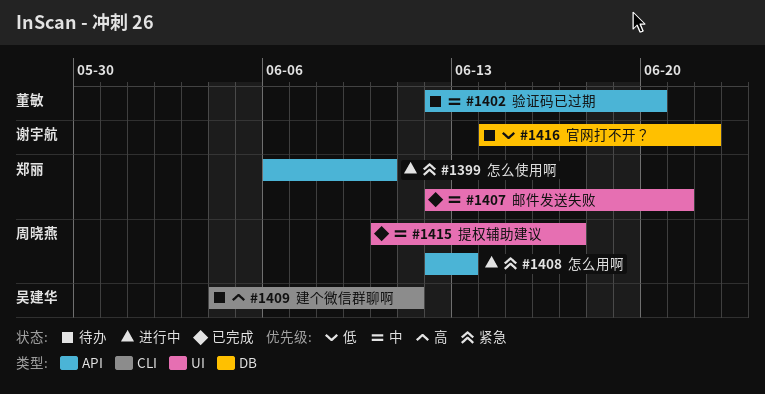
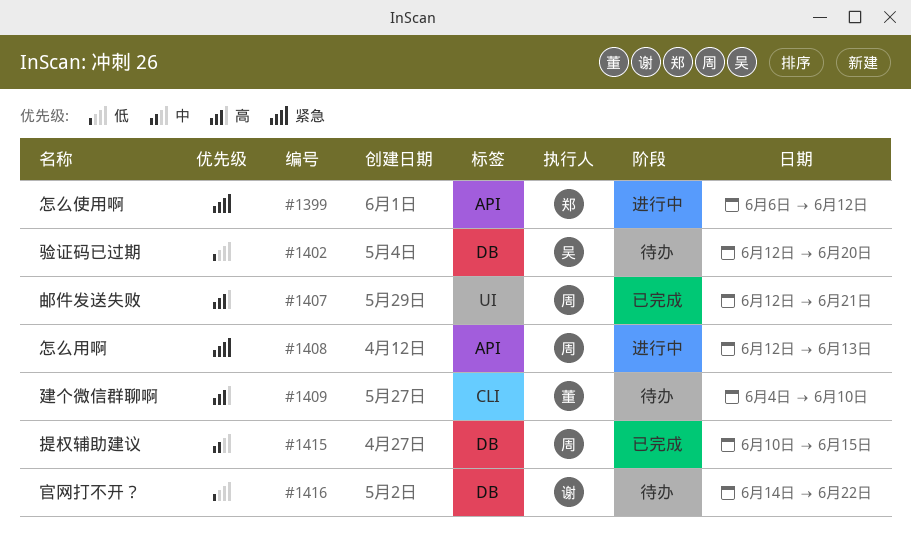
#1399, due: Jun 10 -> Jun 12
#1402, owner: 董敏 -> 吴建华
#1402, priority: 中 -> 低
#1402, label: API -> DB
#1407, owner: 郑丽 -> 周晓燕
#1407, priority: 中 -> 高
#1409, owner: 吴建华 -> 董敏
#1409, due: Jun 11 -> Jun 10
#1415, label: UI -> DB
#1415, due: Jun 17 -> Jun 15

